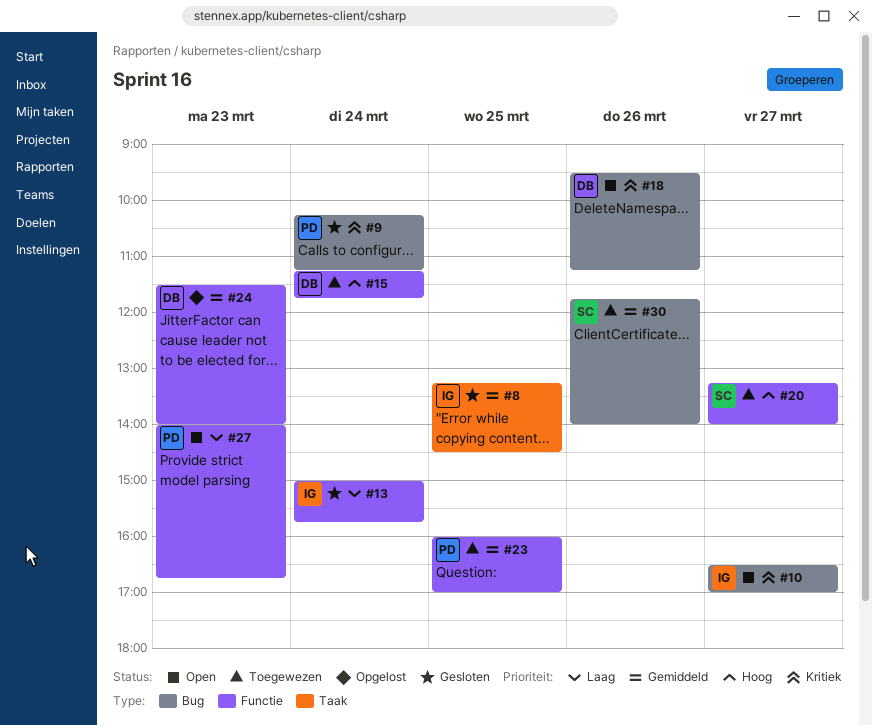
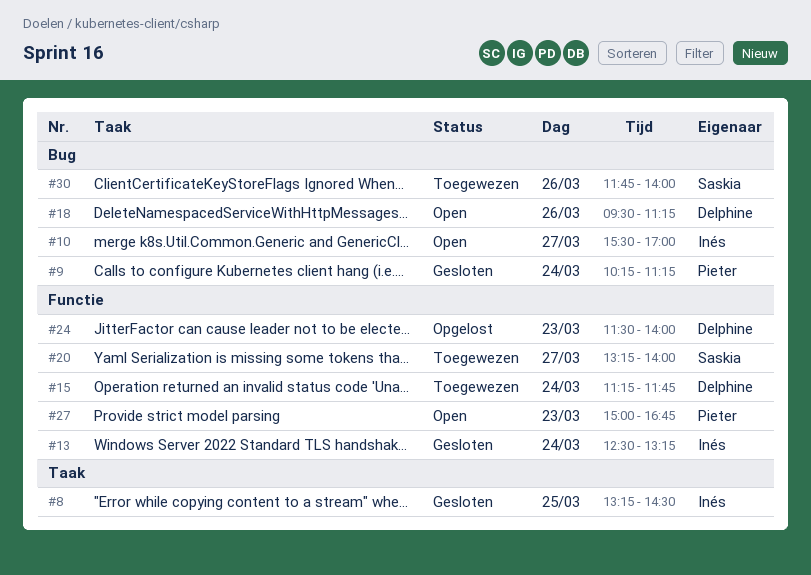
#10, begins: 16:30 -> 15:30
#13, begins: 15:00 -> 12:30
#13, ends: 15:45 -> 13:15
#23: present -> none
#27, begins: 14:00 -> 15:00

